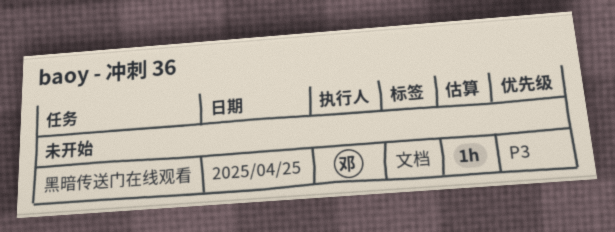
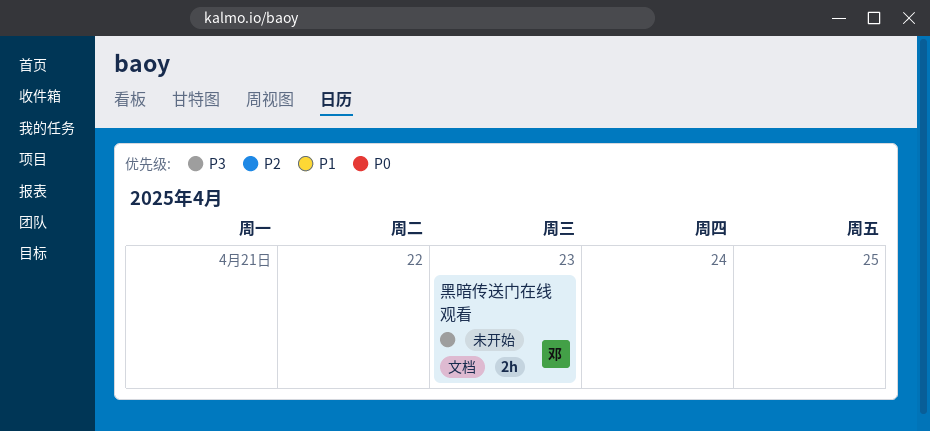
黑暗传送门在线观看, estimate: 1h -> 2h
黑暗传送门在线观看, day: Apr 25 -> Apr 23

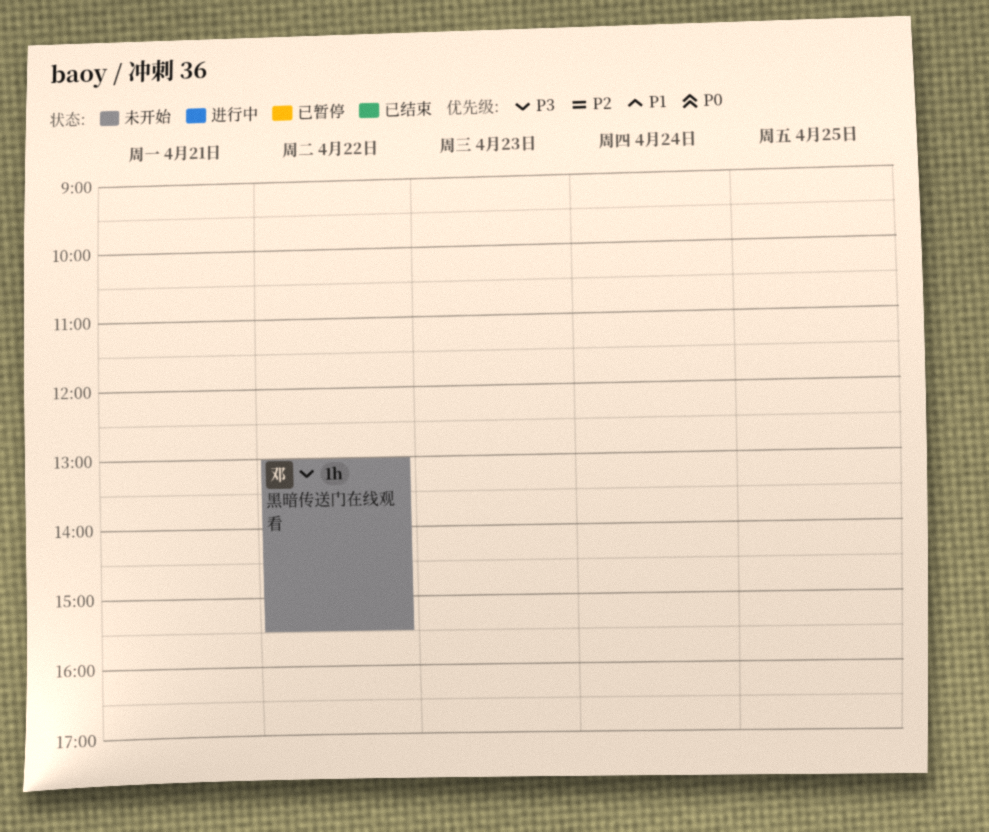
黑暗传送门在线观看, estimate: 2h -> 1h
黑暗传送门在线观看, day: Apr 23 -> Apr 22

